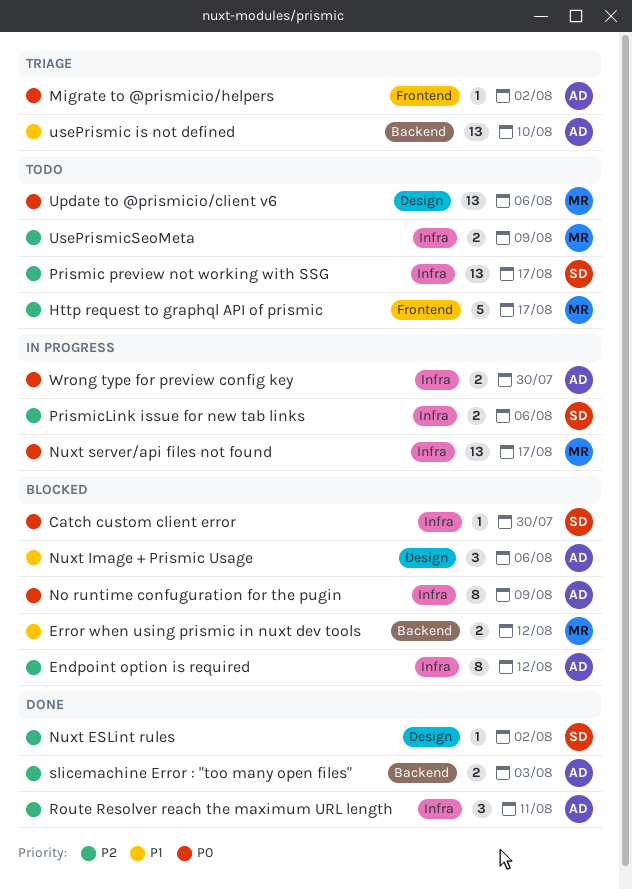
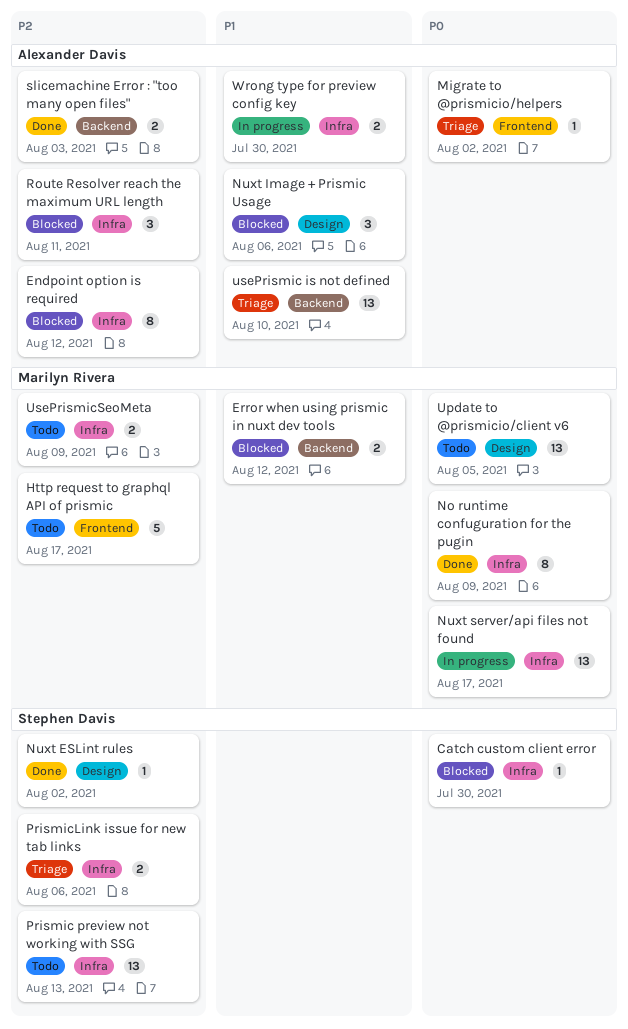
No runtime confuguration for the pugin, status: Blocked -> Done
No runtime confuguration for the pugin, owner: Alexander Davis -> Marilyn Rivera
Prismic preview not working with SSG, due: Aug 17 -> Aug 13
PrismicLink issue for new tab links, status: In progress -> Triage
Route Resolver reach the maximum URL length, status: Done -> Blocked
Update to @prismicio/client v6, due: Aug 6 -> Aug 5
Wrong type for preview config key, priority: P0 -> P1

